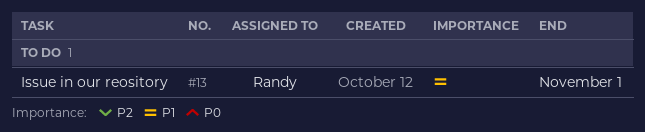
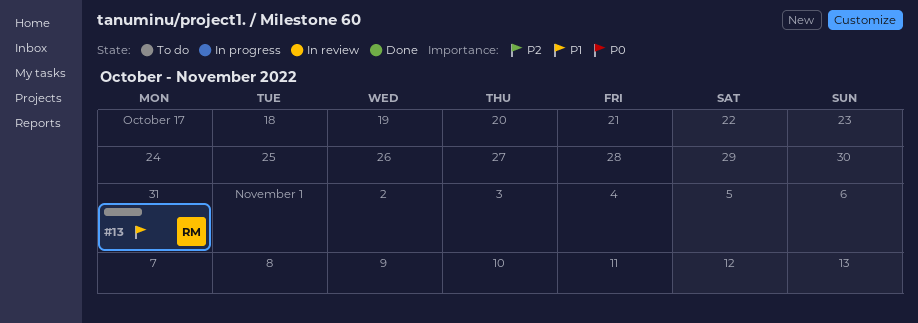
#13, due: Nov 1 -> Oct 31

